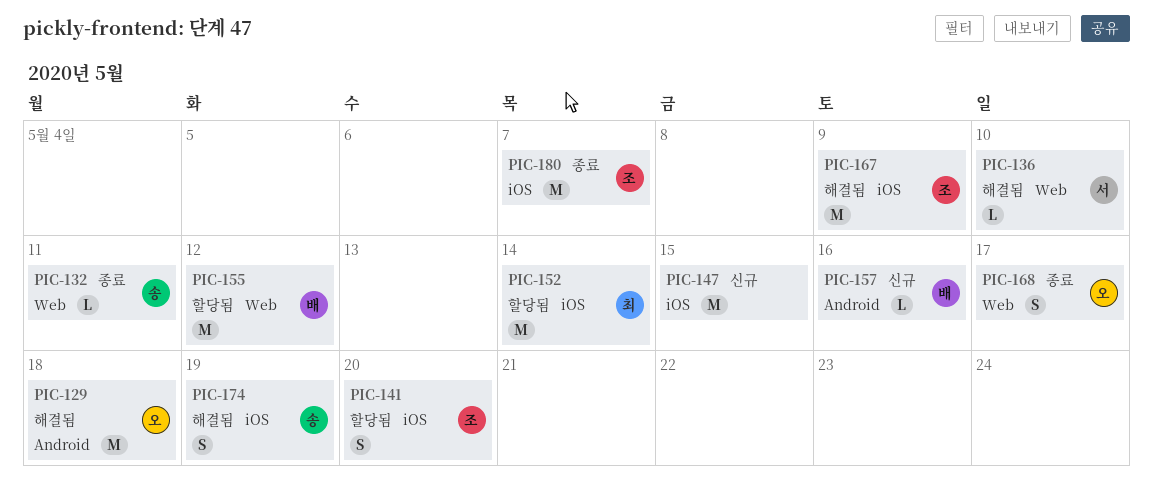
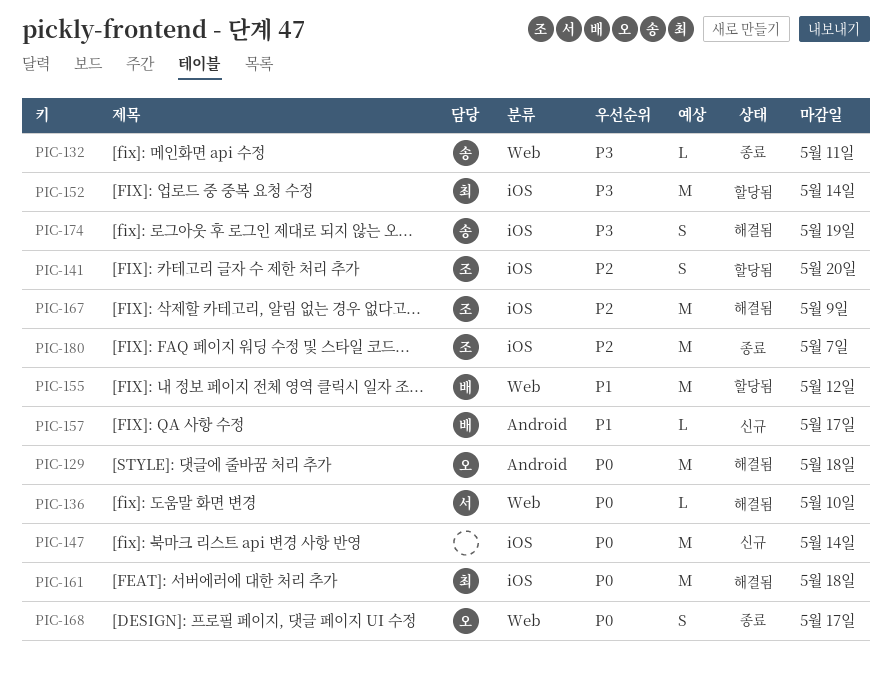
PIC-147, due: May 15 -> May 14
PIC-157, due: May 16 -> May 17
PIC-161: none -> present

